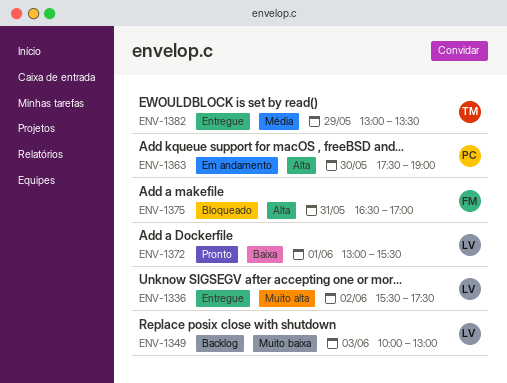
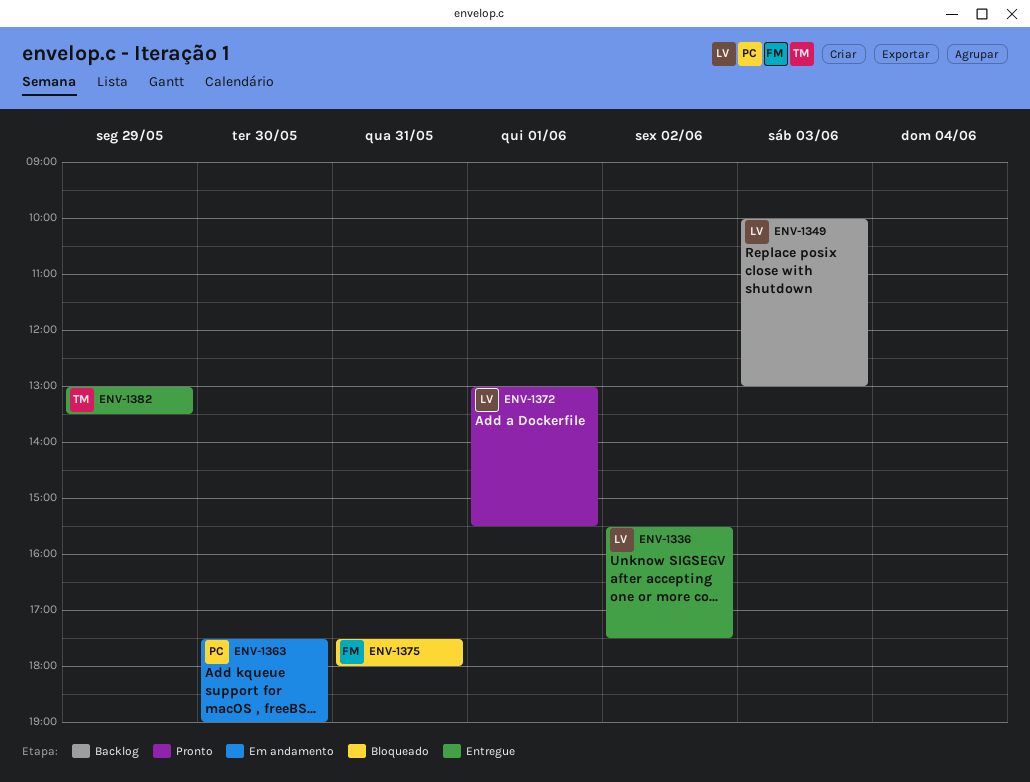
ENV-1375, begins: 16:30 -> 17:30
ENV-1375, ends: 17:00 -> 18:00

